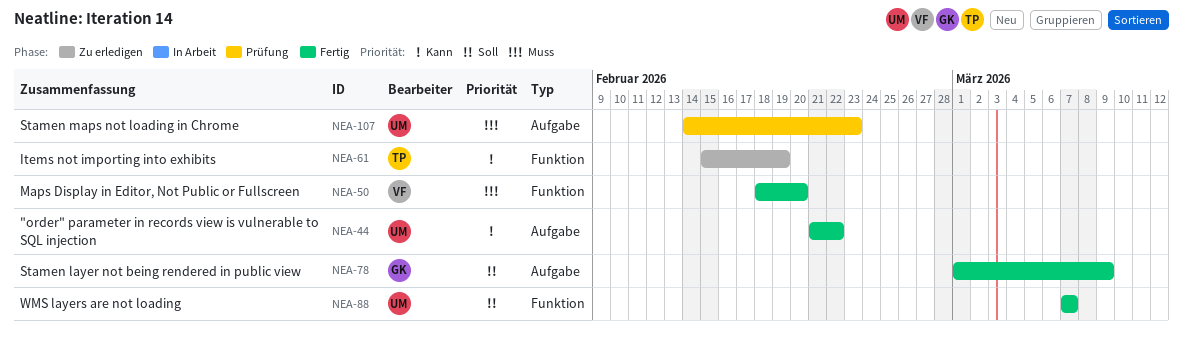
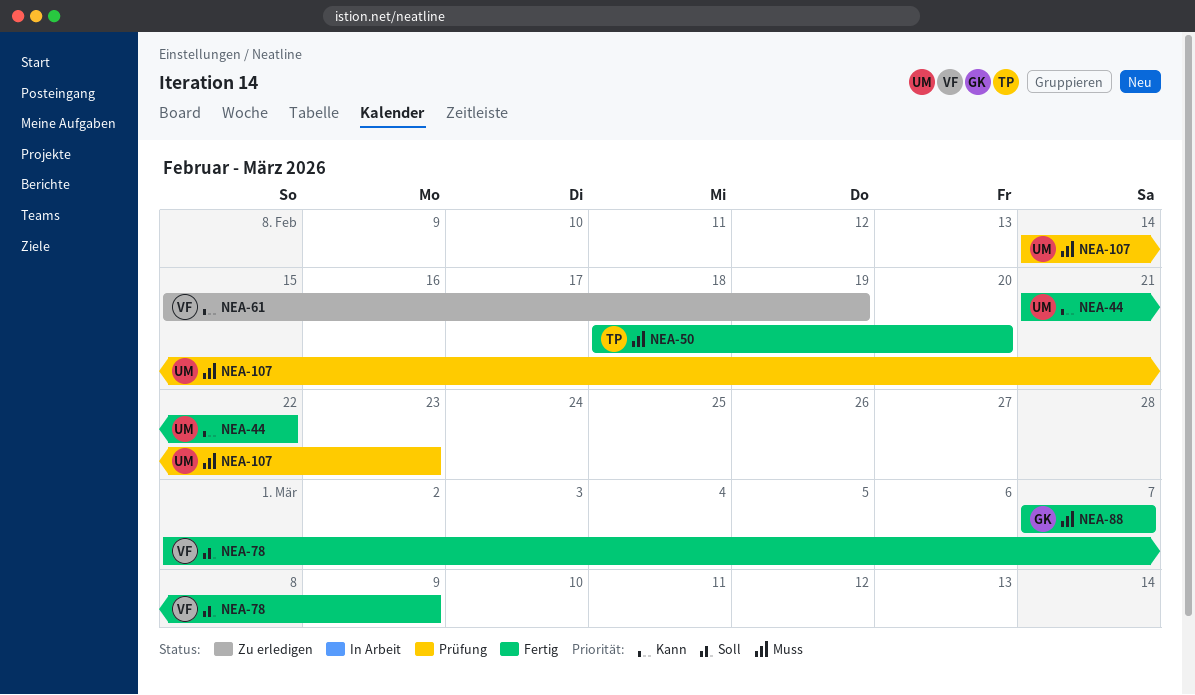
NEA-50, owner: VF -> TP
NEA-61, owner: TP -> VF
NEA-78, owner: GK -> VF
NEA-88, owner: UM -> GK
NEA-88, priority: Soll -> Muss

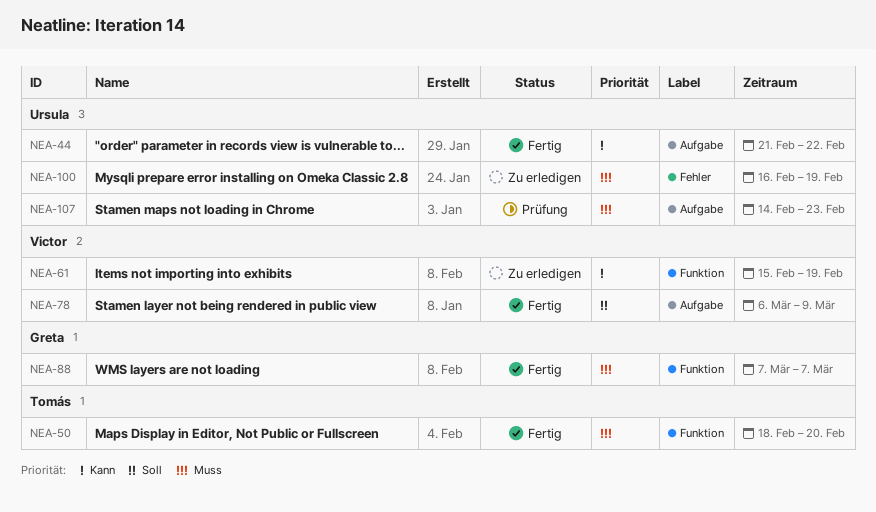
NEA-78, start: Mar 1 -> Mar 6
NEA-100: none -> present

